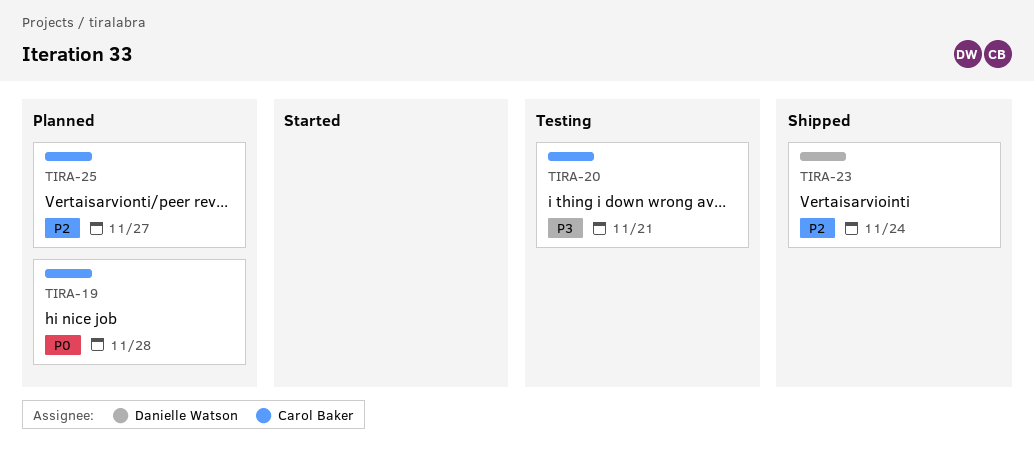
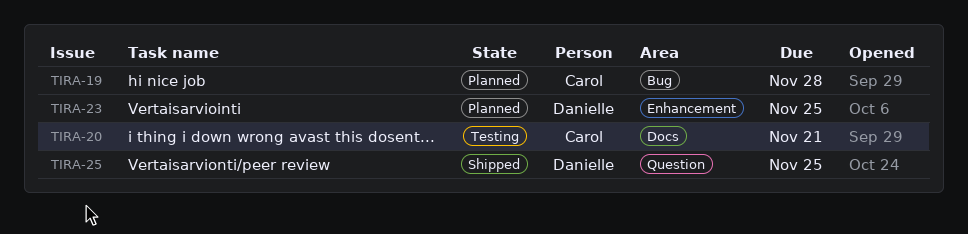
TIRA-23, status: Shipped -> Planned
TIRA-23, due: Nov 24 -> Nov 25
TIRA-25, status: Planned -> Shipped
TIRA-25, owner: Carol Baker -> Danielle Watson
TIRA-25, due: Nov 27 -> Nov 25

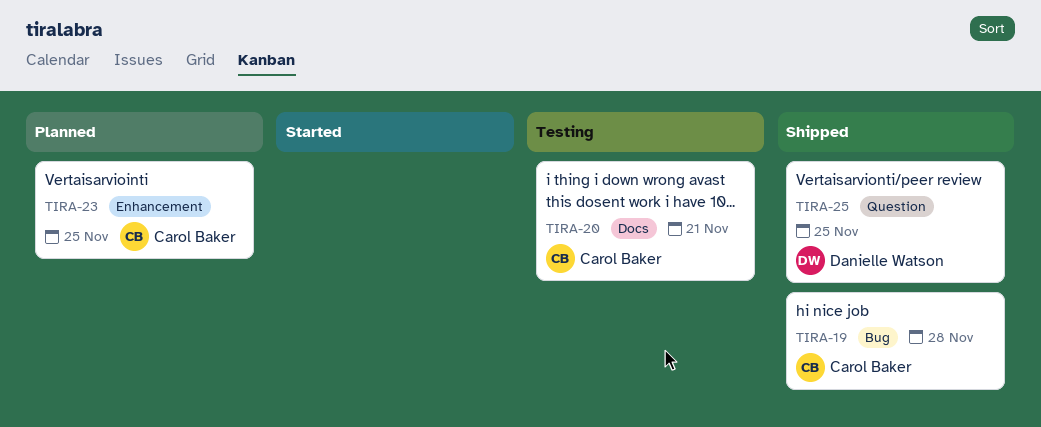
TIRA-19, status: Planned -> Shipped
TIRA-23, owner: Danielle Watson -> Carol Baker

